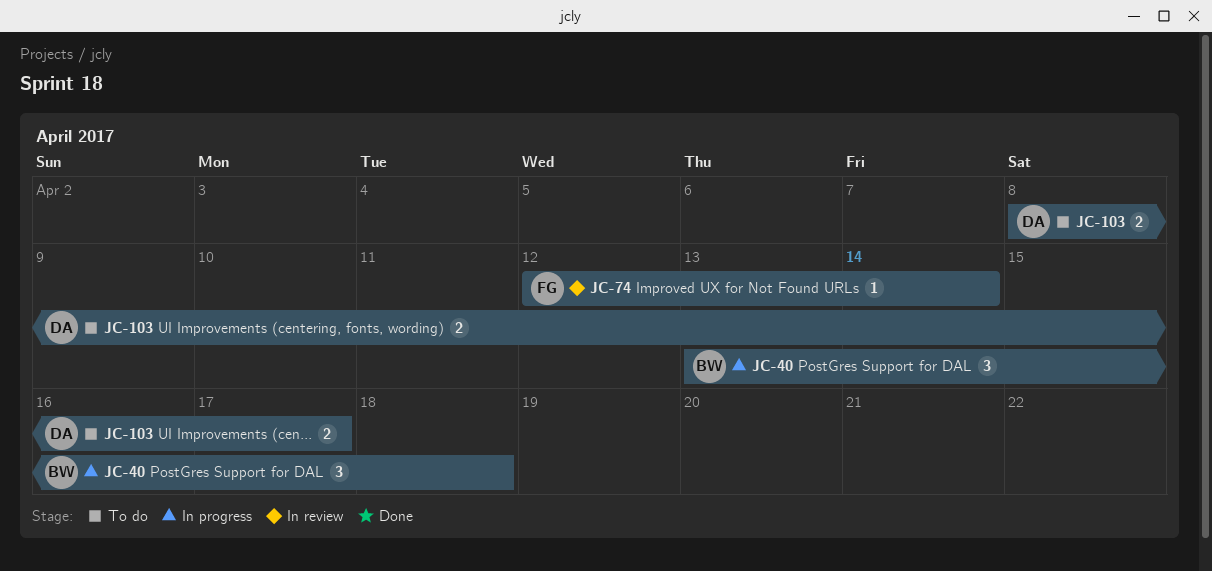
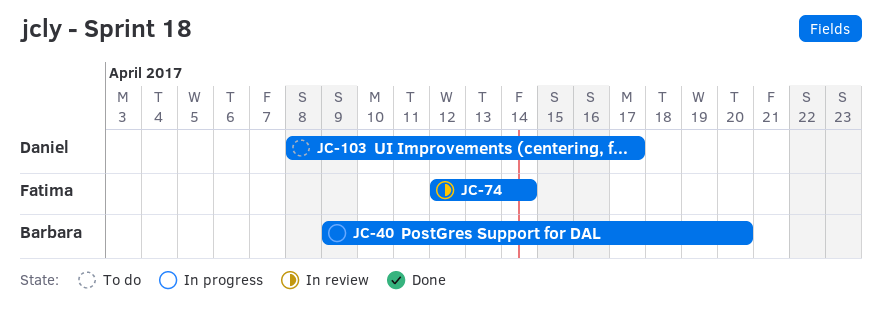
JC-40, start: Apr 13 -> Apr 9
JC-40, due: Apr 18 -> Apr 20

